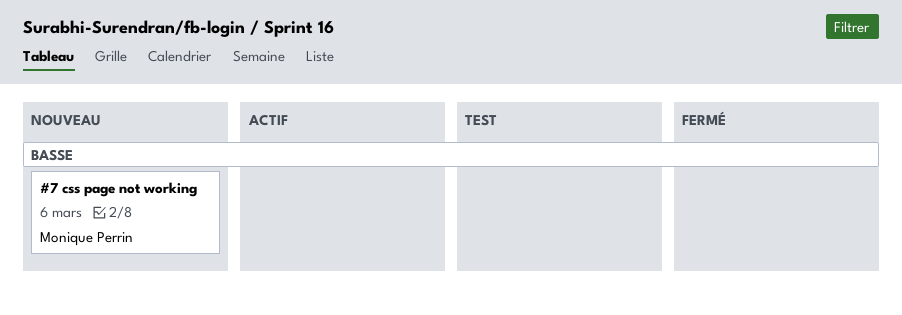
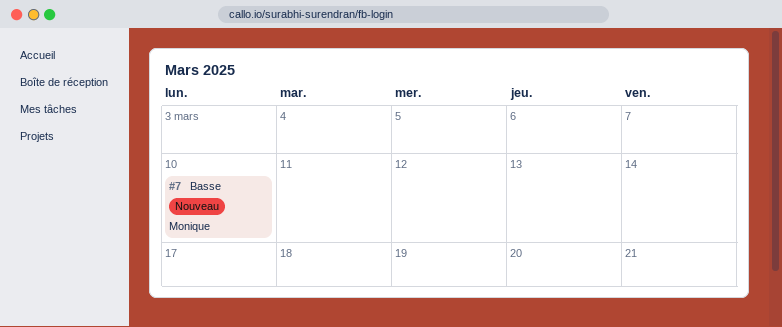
#7, due: Mar 6 -> Mar 10

